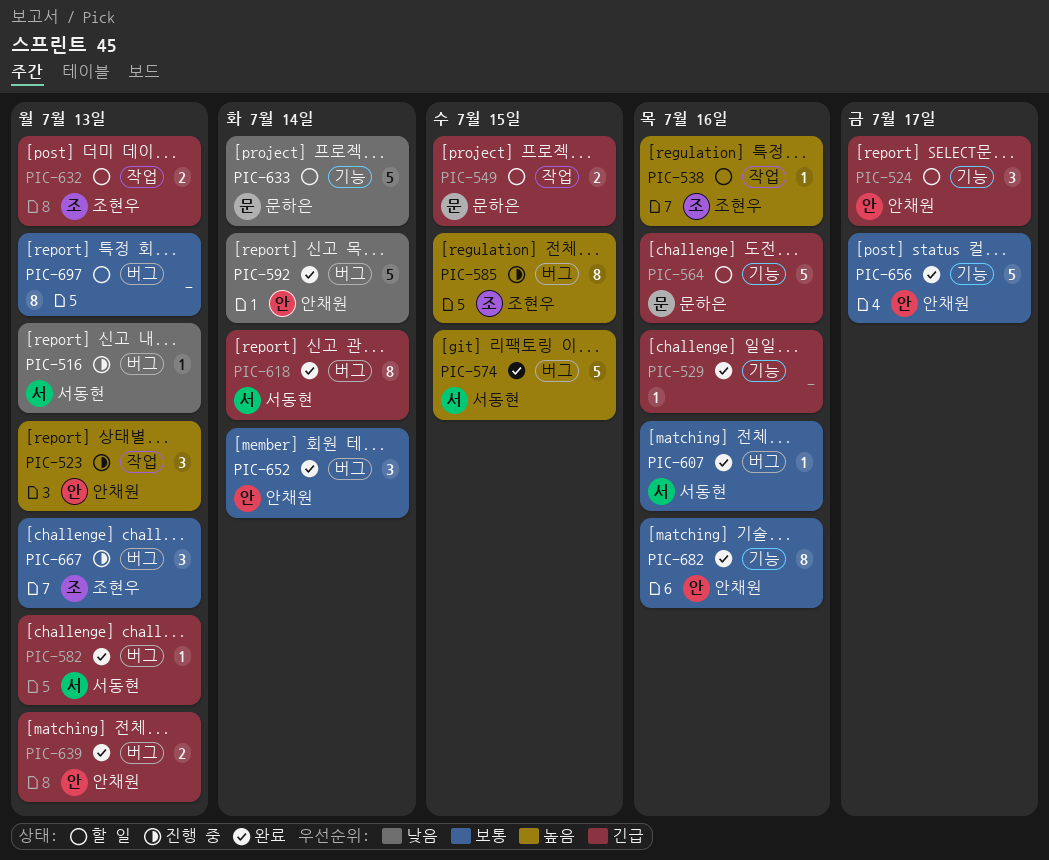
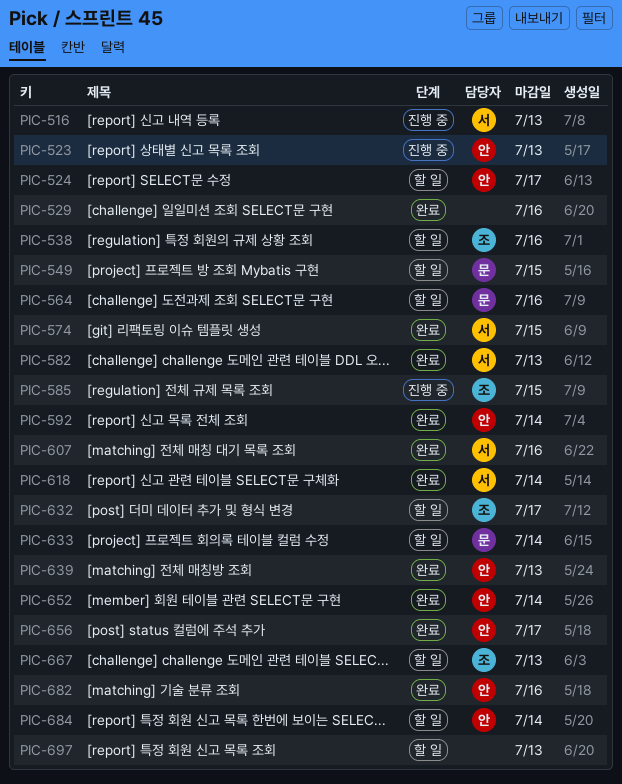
PIC-632, due: Jul 13 -> Jul 17
PIC-667, status: 진행 중 -> 할 일
PIC-684: none -> present

